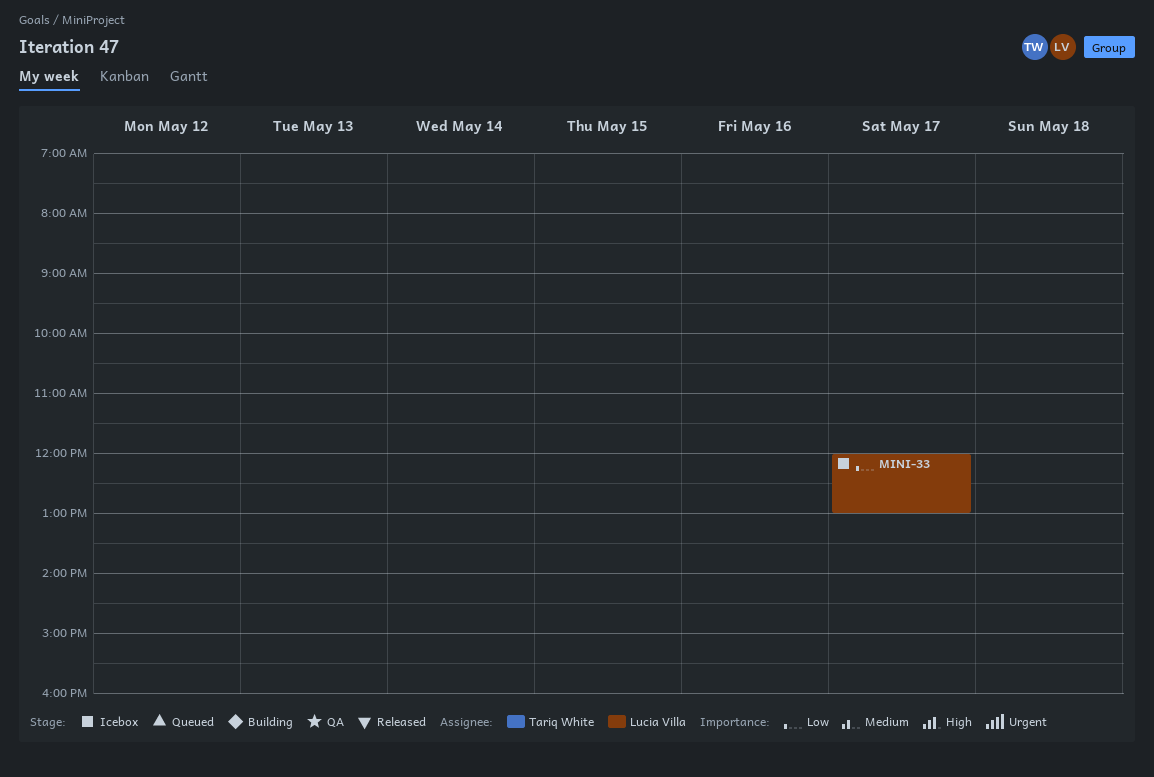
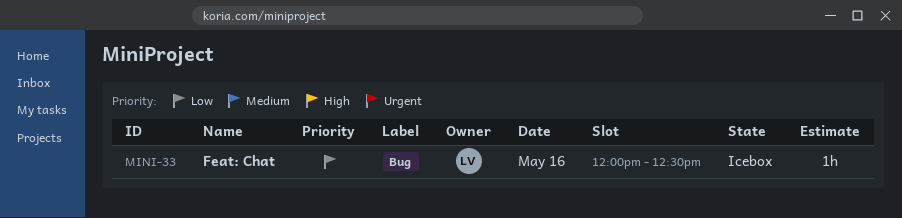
MINI-33, day: May 17 -> May 16
MINI-33, ends: 13:00 -> 12:30

